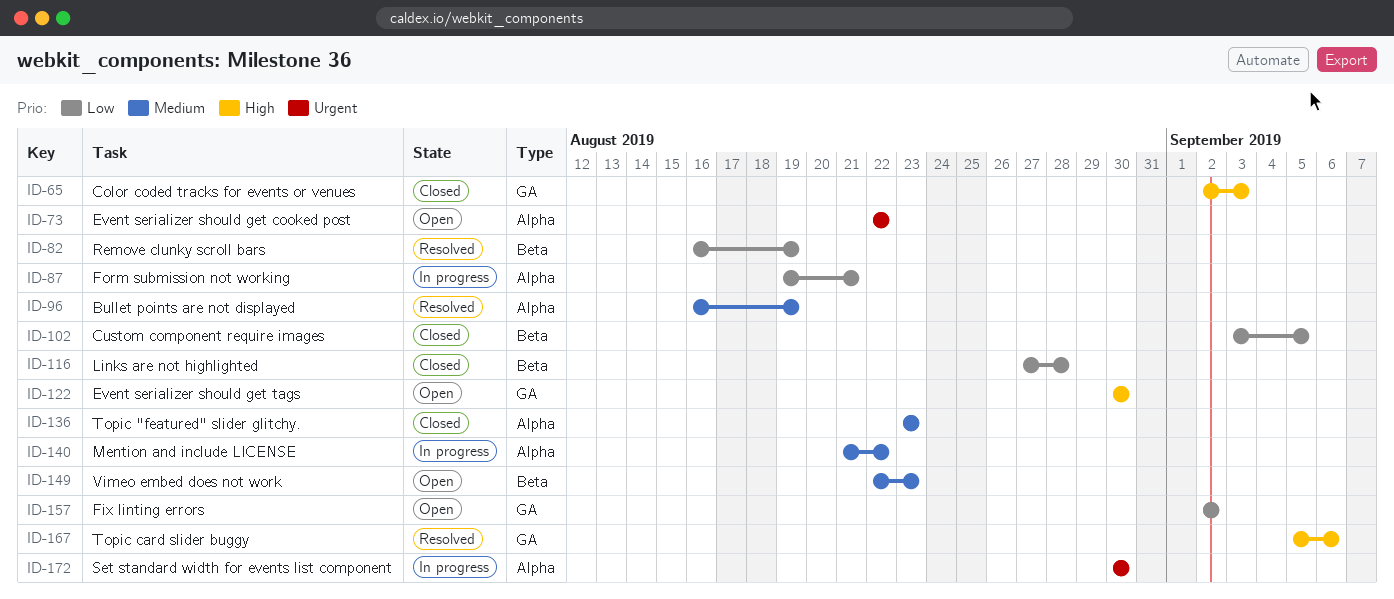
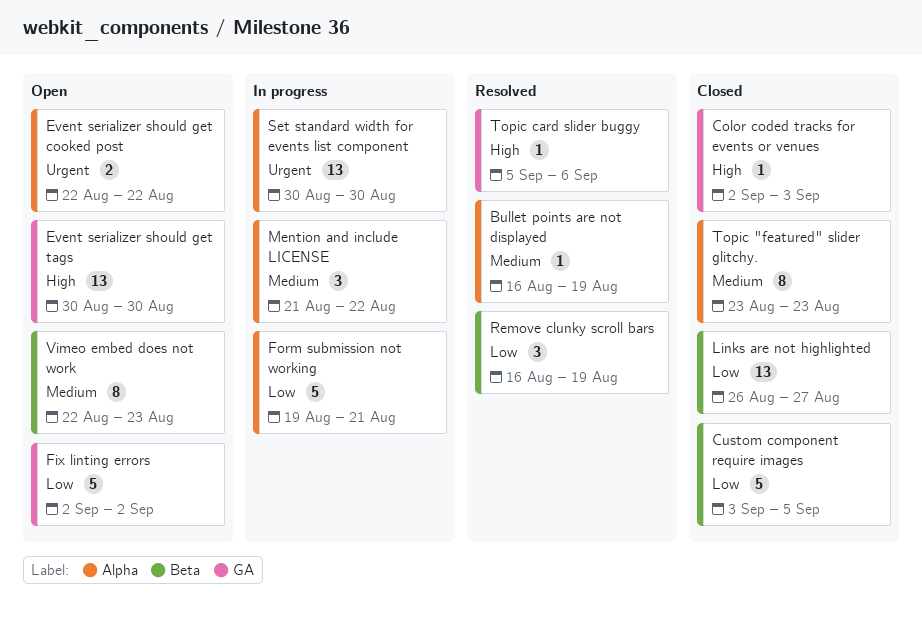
Links are not highlighted, start: Aug 27 -> Aug 26
Links are not highlighted, due: Aug 28 -> Aug 27

